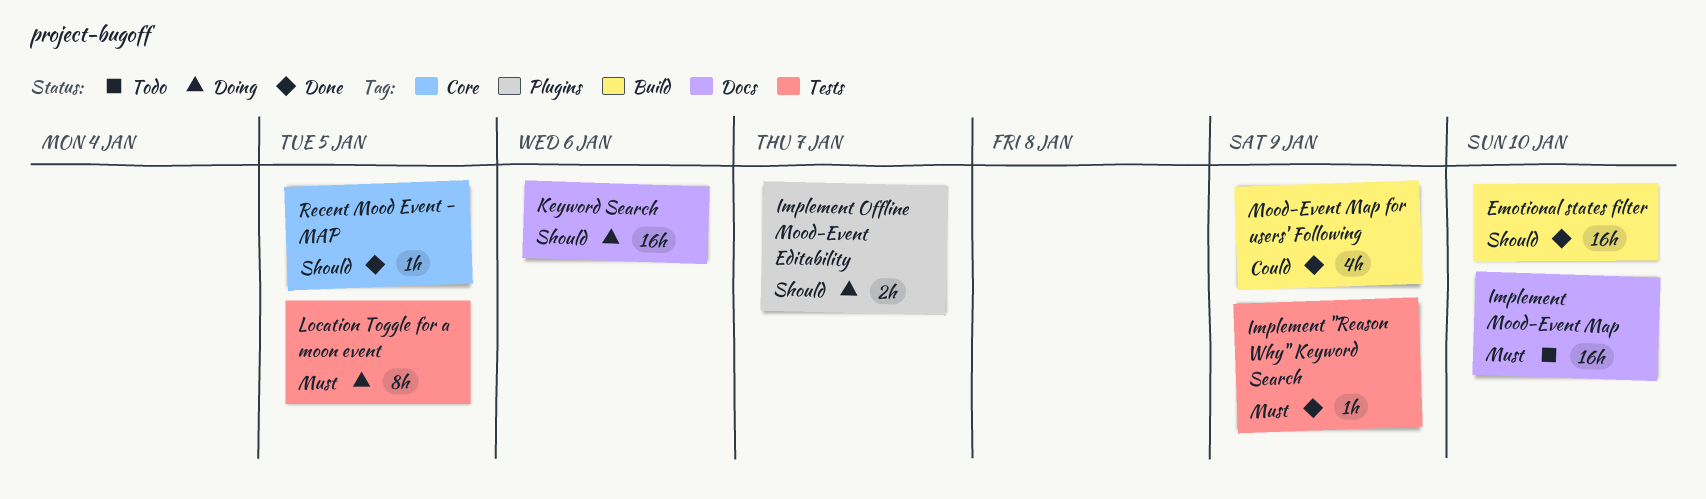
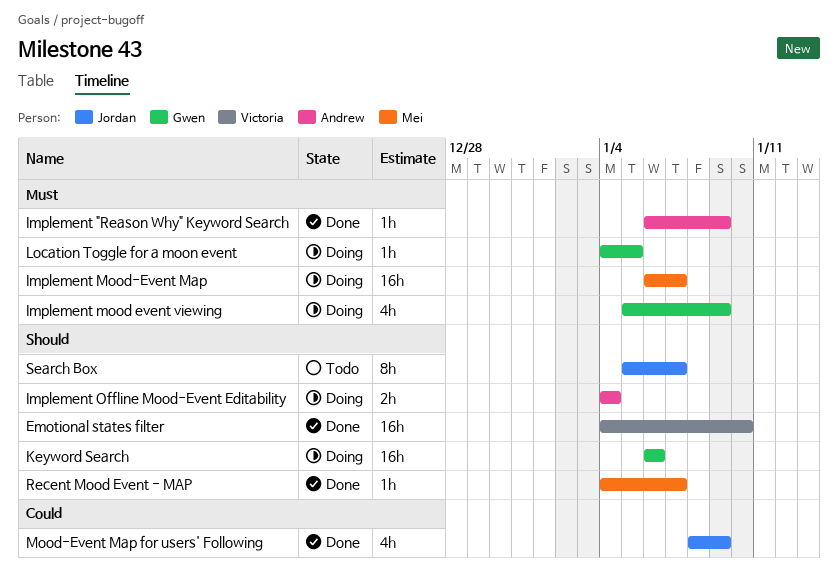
Implement mood event viewing: none -> present
Implement Mood-Event Map, status: Todo -> Doing
Implement Mood-Event Map, due: Jan 10 -> Jan 7
Implement Offline Mood-Event Editability, due: Jan 7 -> Jan 4
Location Toggle for a moon event, estimate: 8h -> 1h
Recent Mood Event - MAP, due: Jan 5 -> Jan 7
Search Box: none -> present

